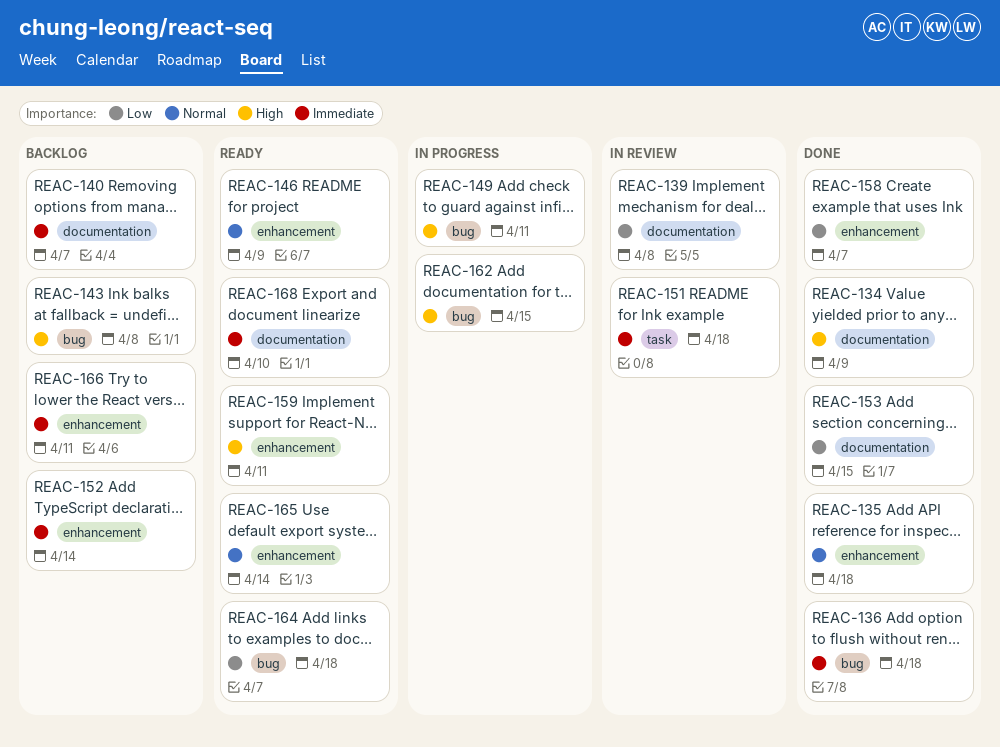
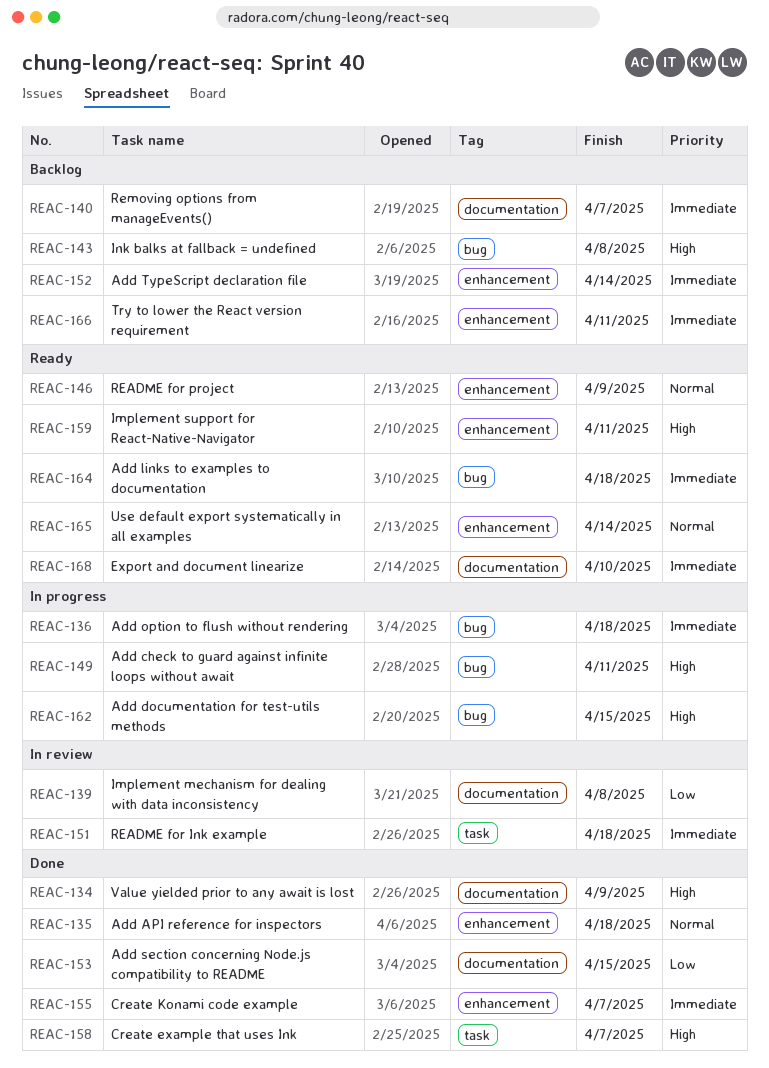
REAC-136, status: Done -> In progress
REAC-155: none -> present
REAC-158, priority: Low -> High
REAC-158, label: enhancement -> task
REAC-164, priority: Low -> Immediate

